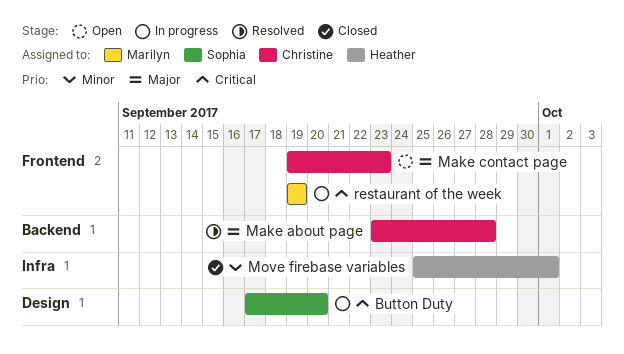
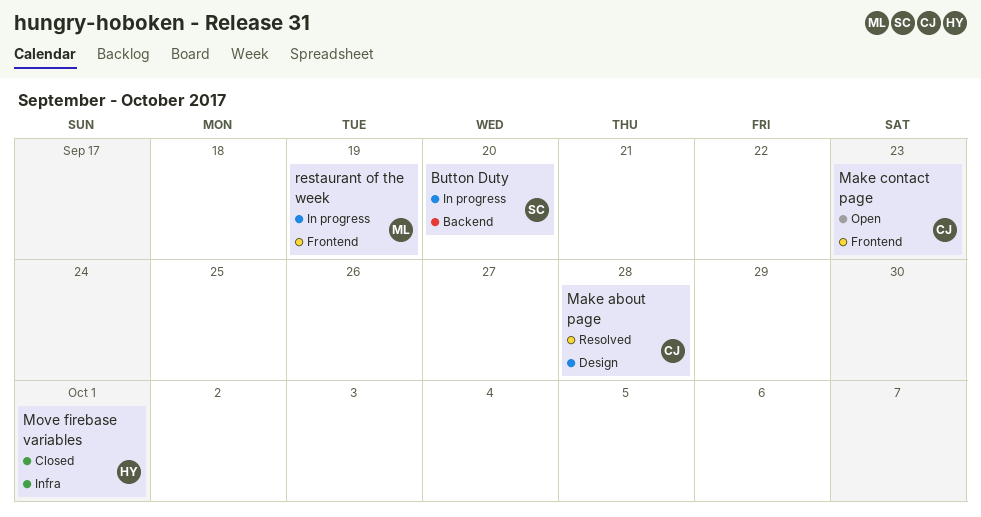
Button Duty, label: Design -> Backend
Make about page, label: Backend -> Design

